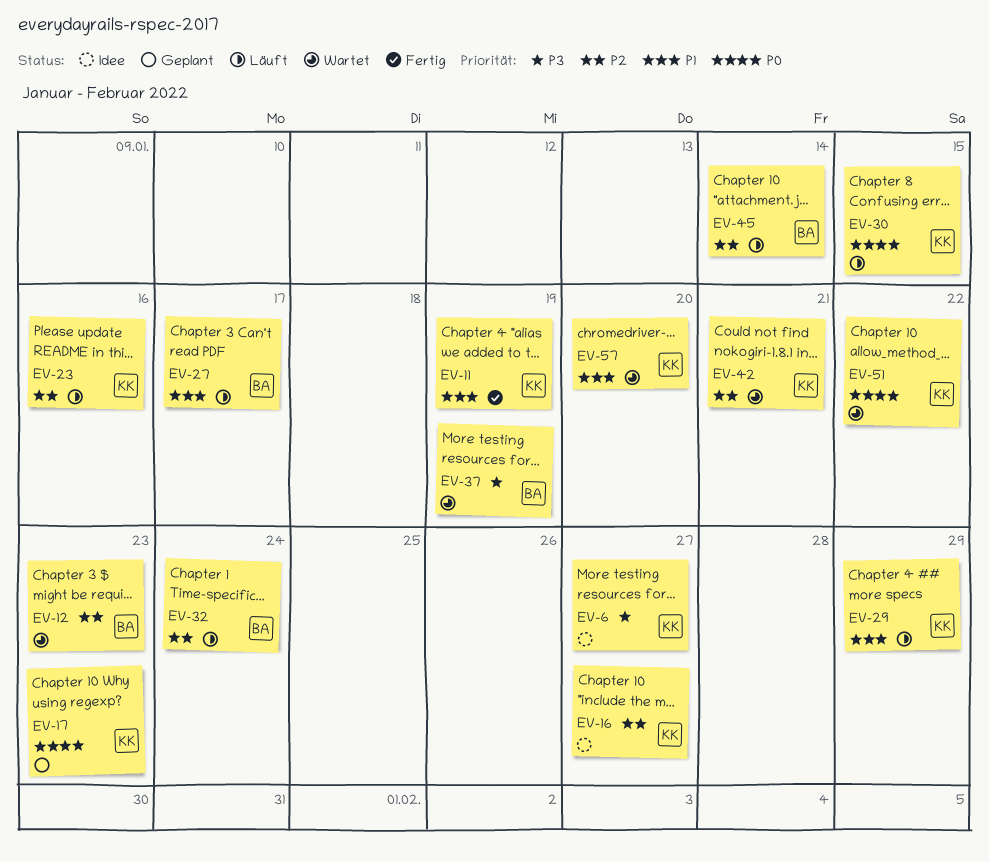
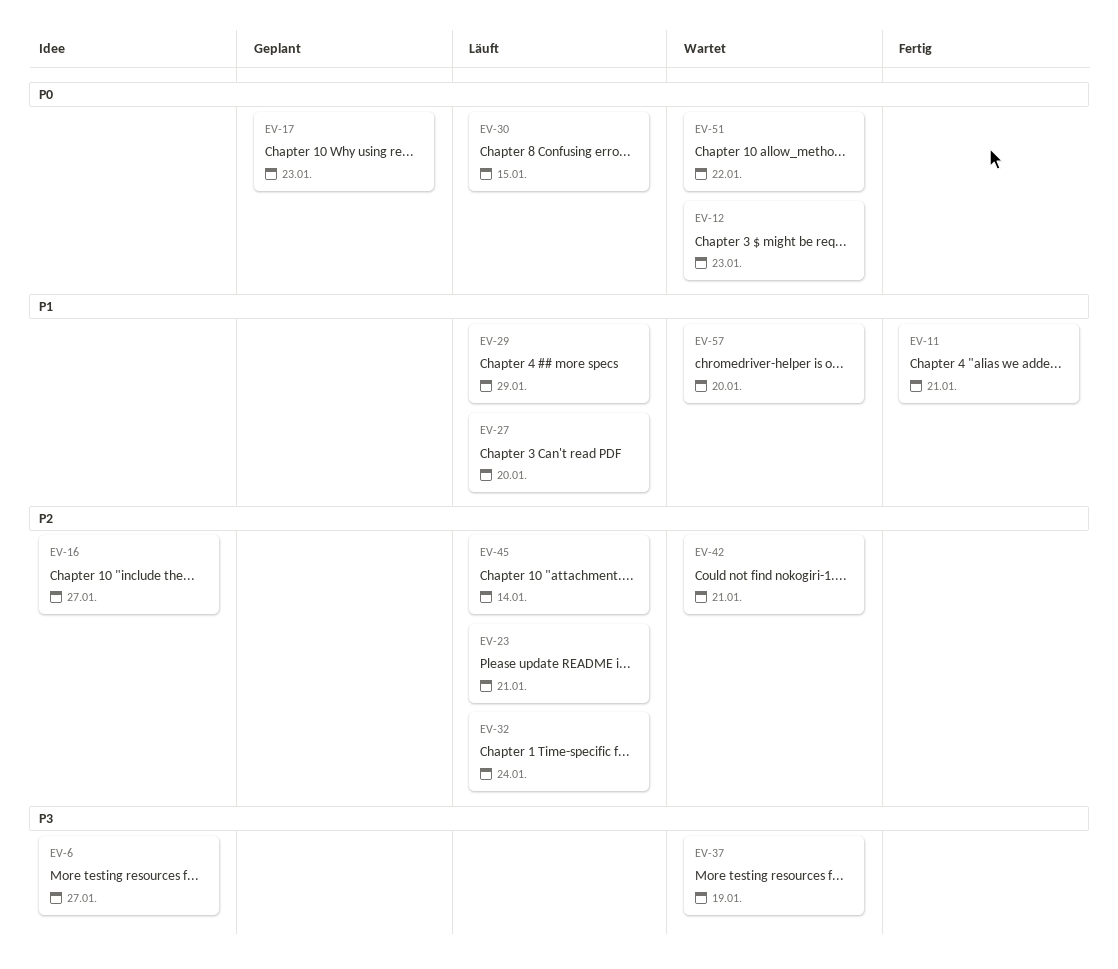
EV-11, due: Jan 19 -> Jan 21
EV-12, priority: P2 -> P0
EV-23, due: Jan 16 -> Jan 21
EV-27, due: Jan 17 -> Jan 20

